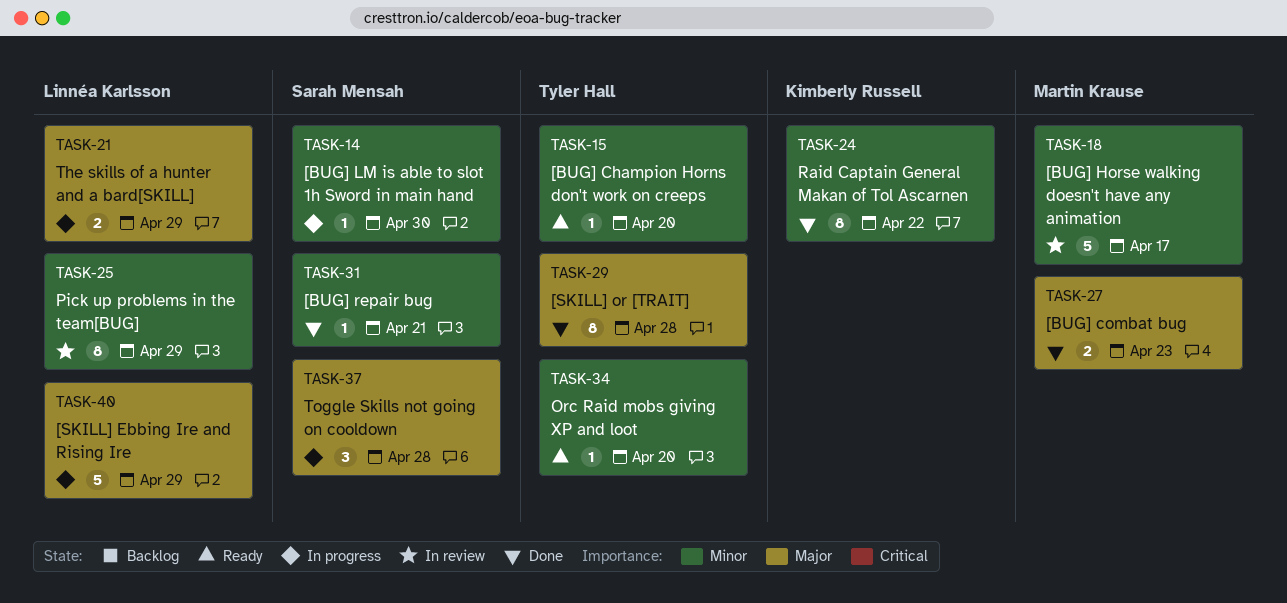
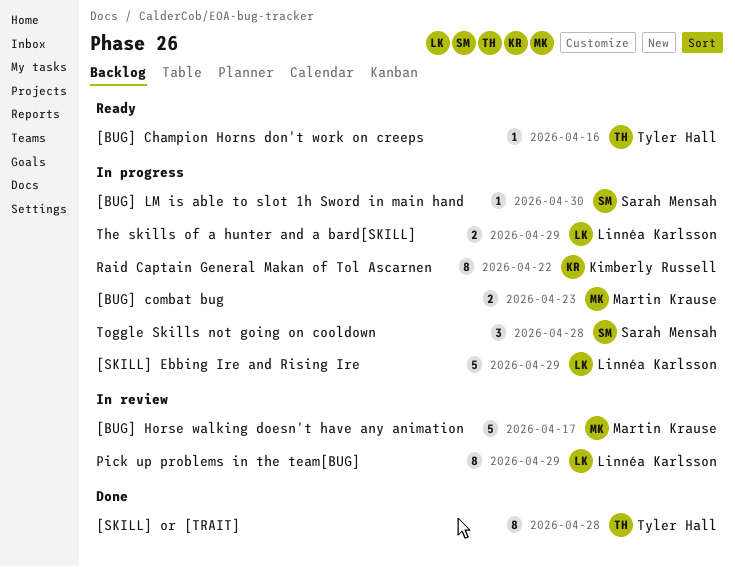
[BUG] Champion Horns don't work on creeps, due: Apr 20 -> Apr 16
[BUG] combat bug, status: Done -> In progress
[BUG] repair bug: present -> none
Orc Raid mobs giving XP and loot: present -> none
Raid Captain General Makan of Tol Ascarnen, status: Done -> In progress

